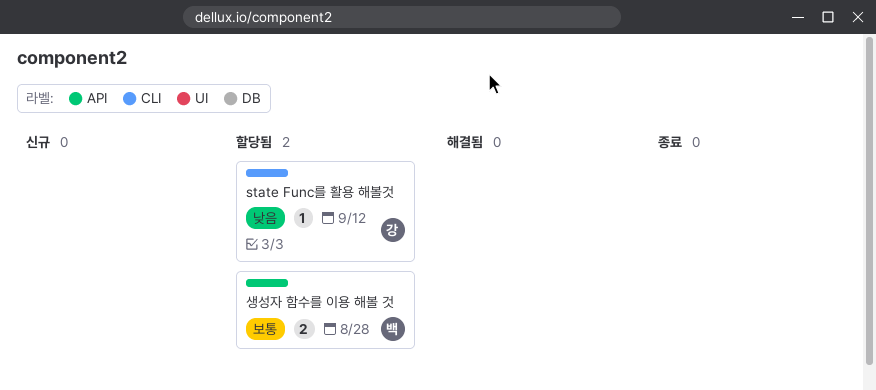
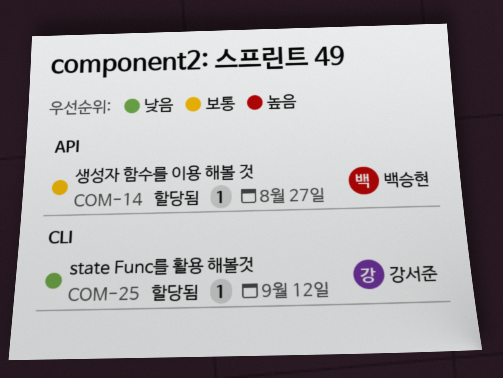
생성자 함수를 이용 해볼 것, estimate: 2 -> 1
생성자 함수를 이용 해볼 것, due: Aug 28 -> Aug 27

